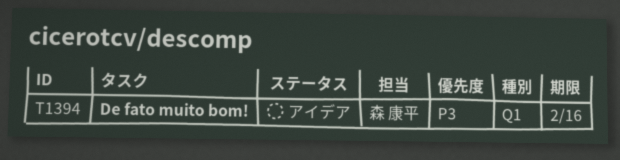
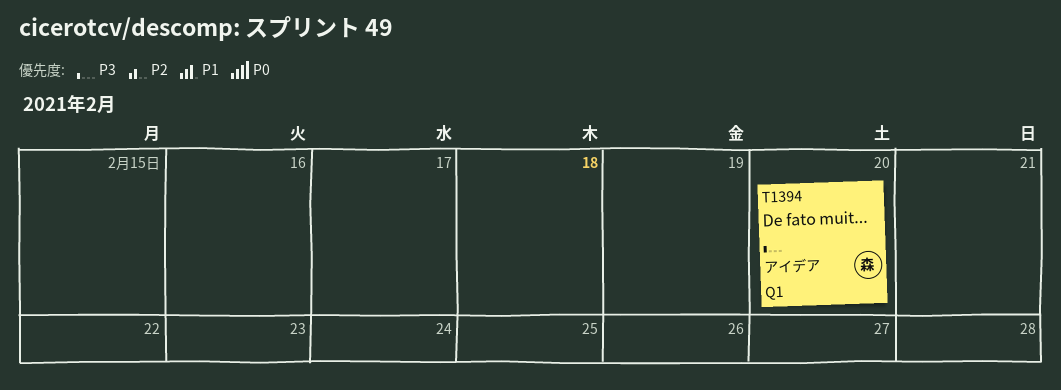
T1394, due: Feb 16 -> Feb 20

